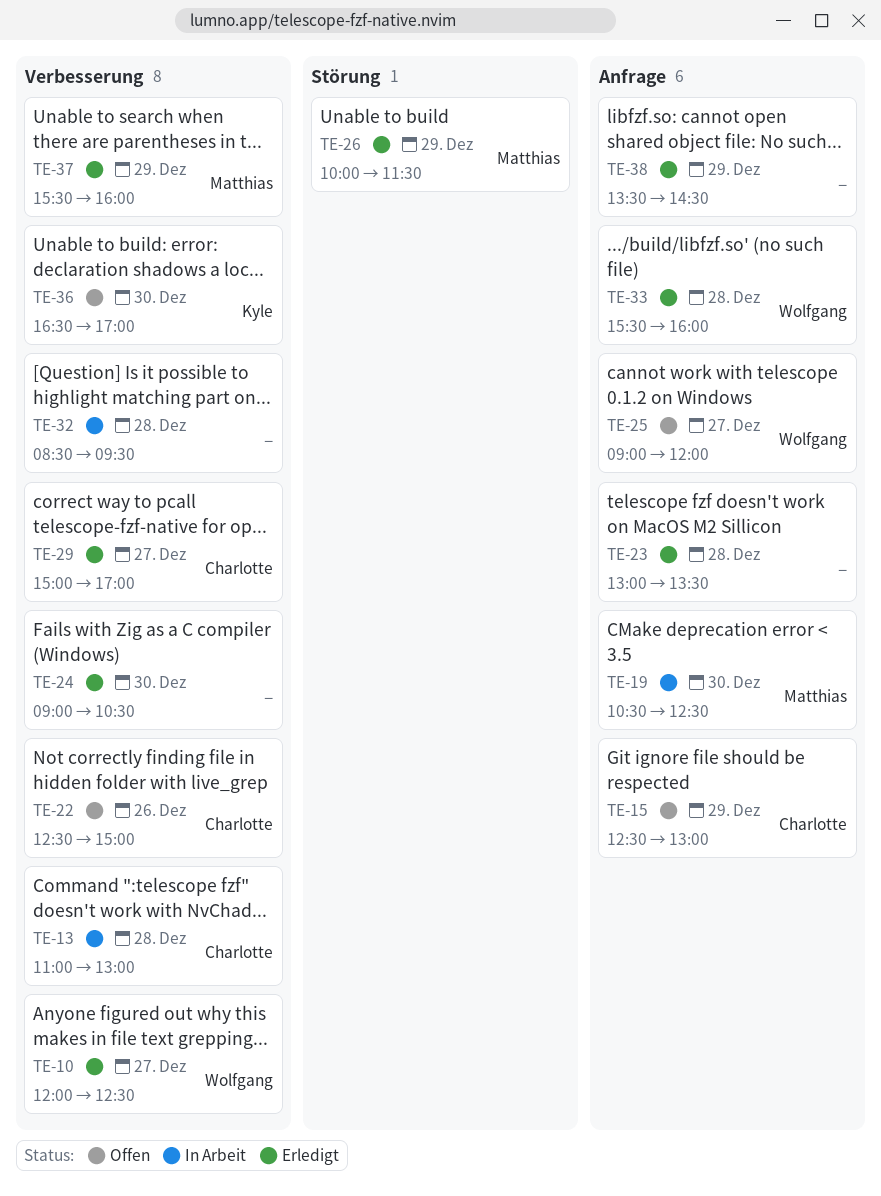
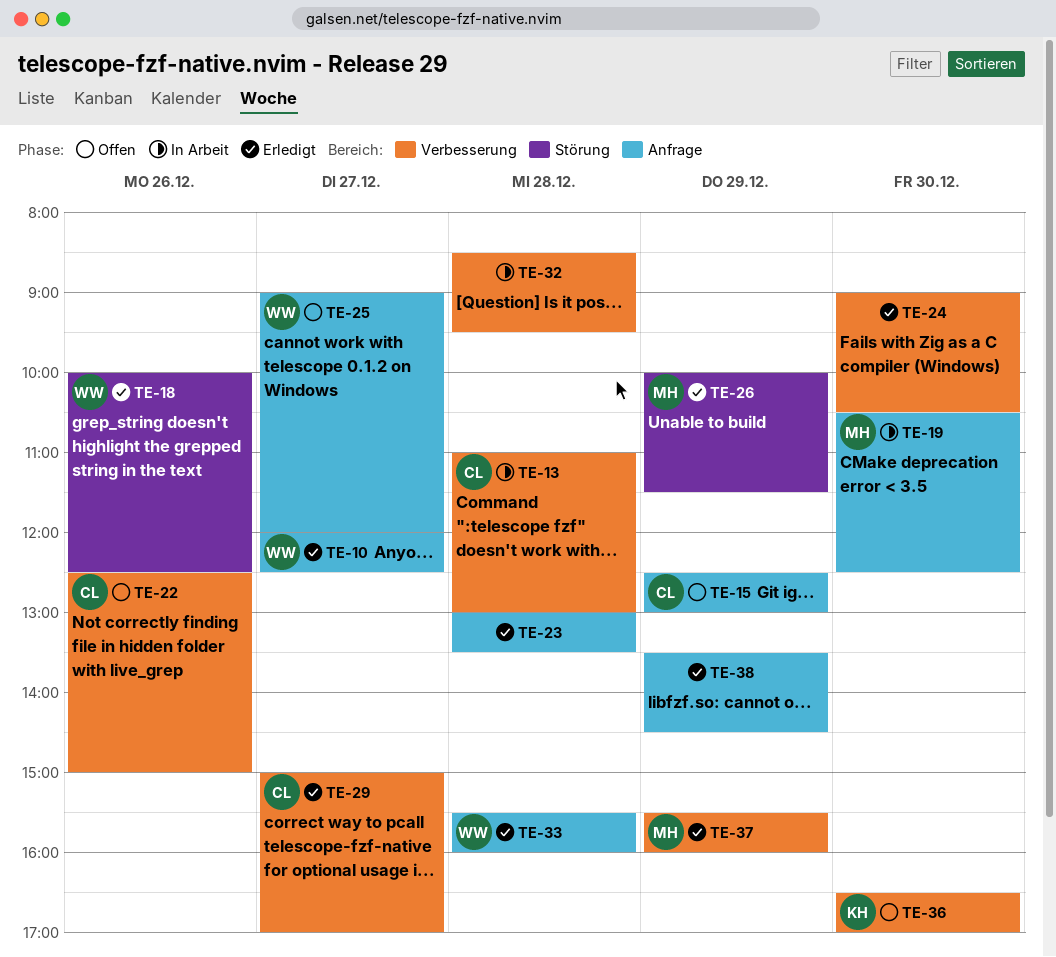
TE-10, label: Verbesserung -> Anfrage
TE-18: none -> present

